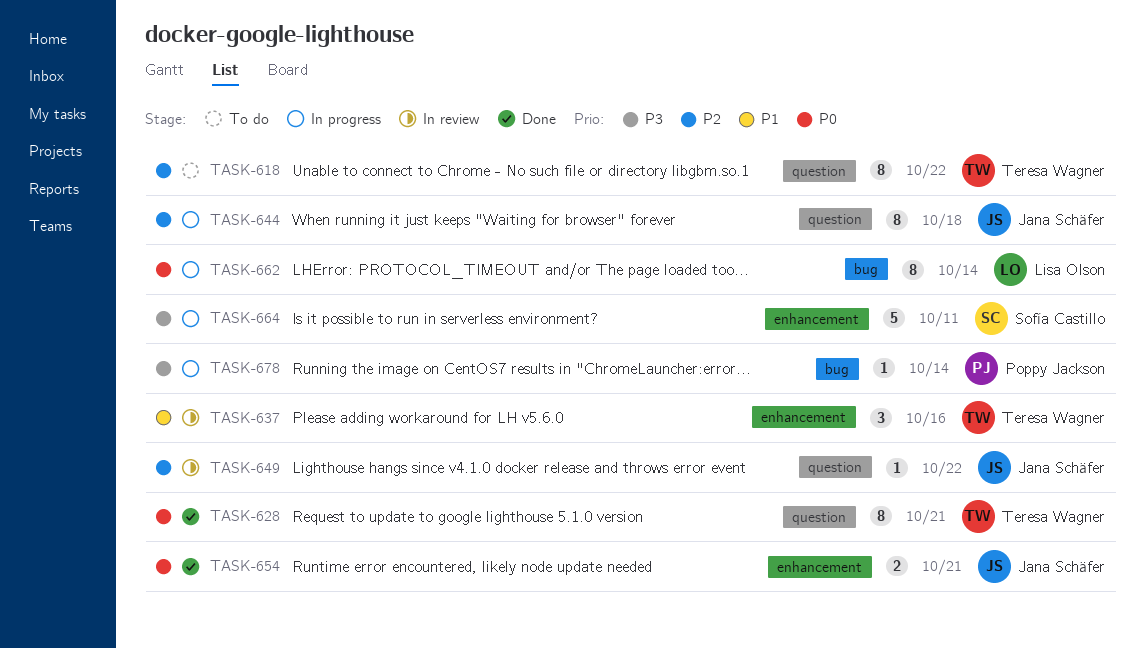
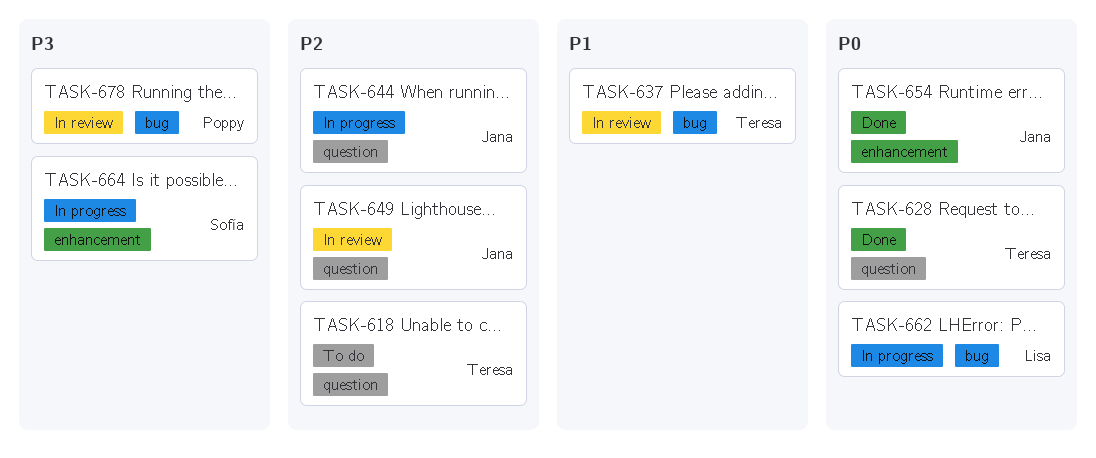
TASK-637, label: enhancement -> bug
TASK-678, status: In progress -> In review

